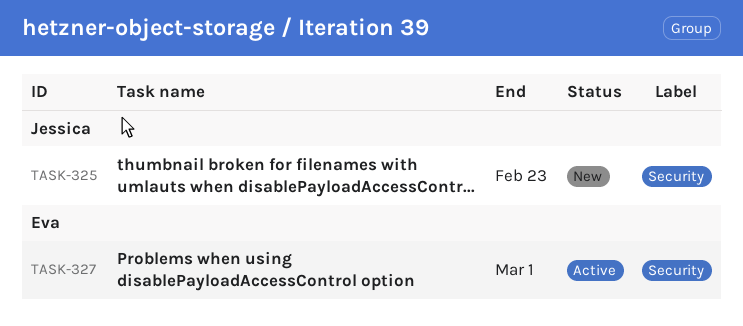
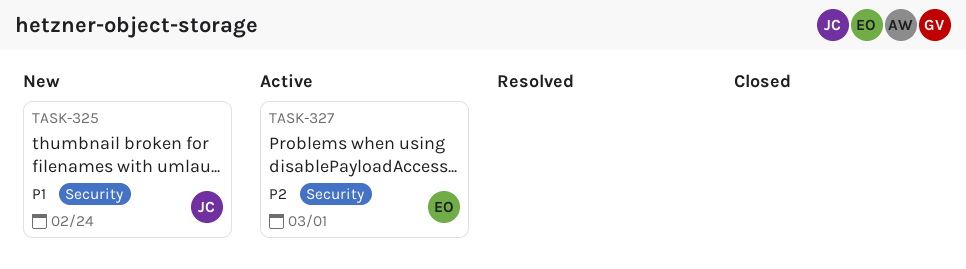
TASK-325, due: Feb 23 -> Feb 24

